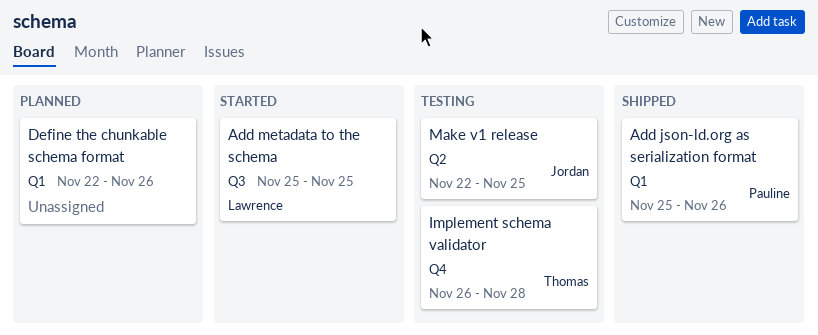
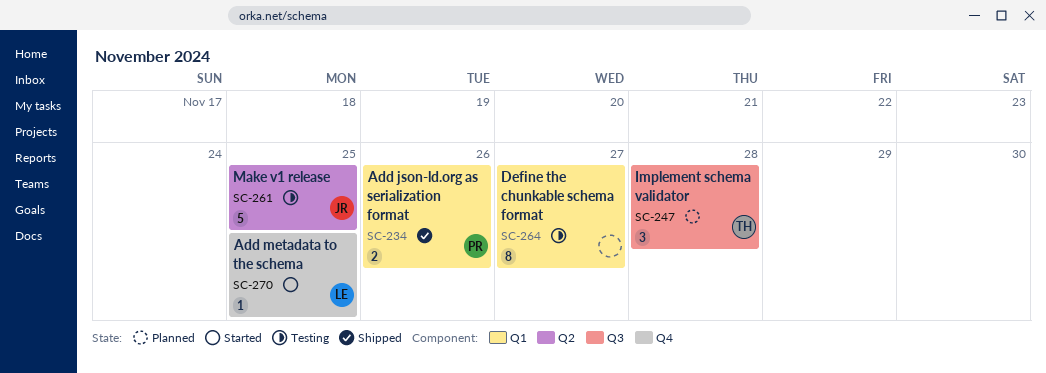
Add metadata to the schema, label: Q3 -> Q4
Define the chunkable schema format, status: Planned -> Testing
Define the chunkable schema format, due: Nov 26 -> Nov 27
Implement schema validator, status: Testing -> Planned
Implement schema validator, label: Q4 -> Q3

